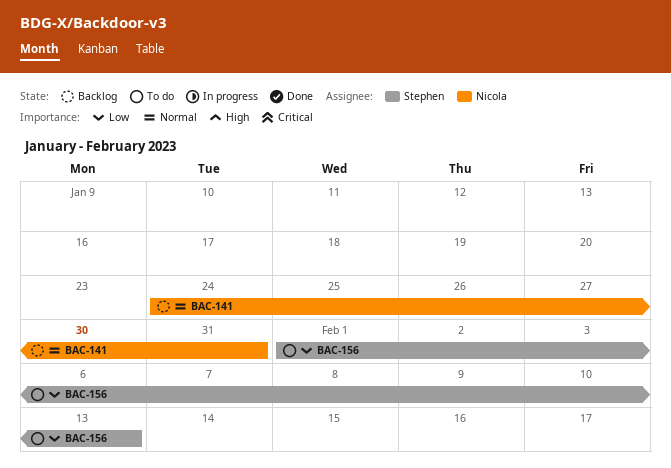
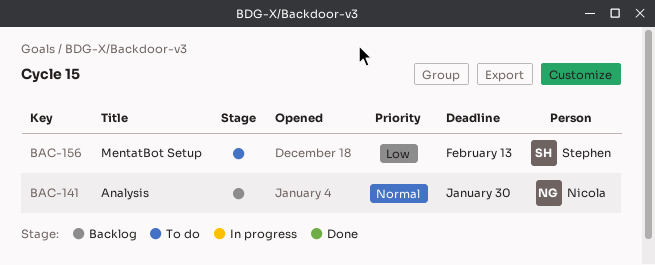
BAC-141, due: Jan 31 -> Jan 30

